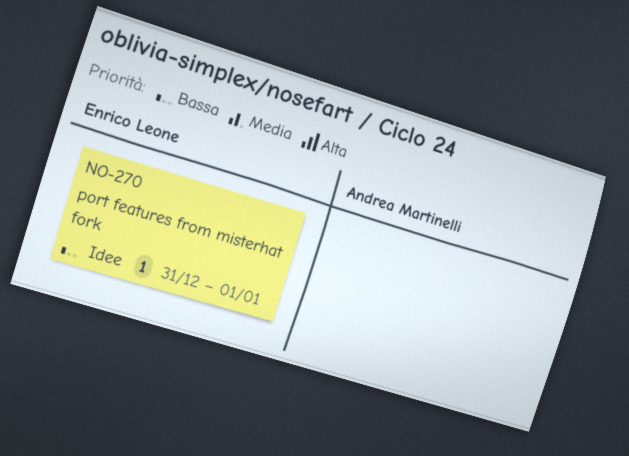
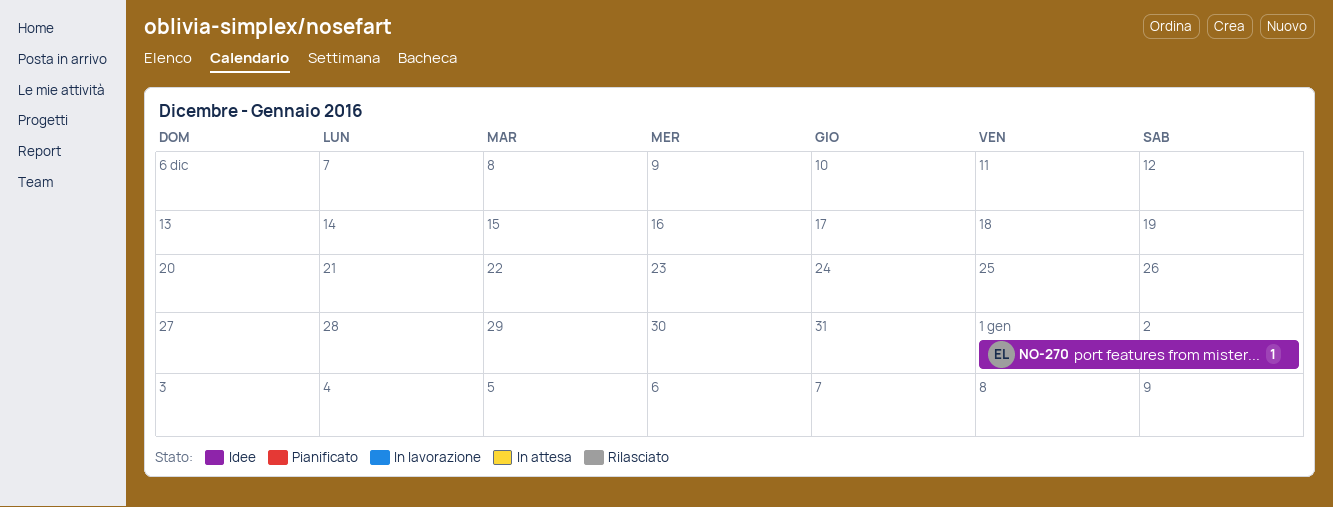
NO-270, start: Dec 31 -> Jan 1
NO-270, due: Jan 1 -> Jan 2

